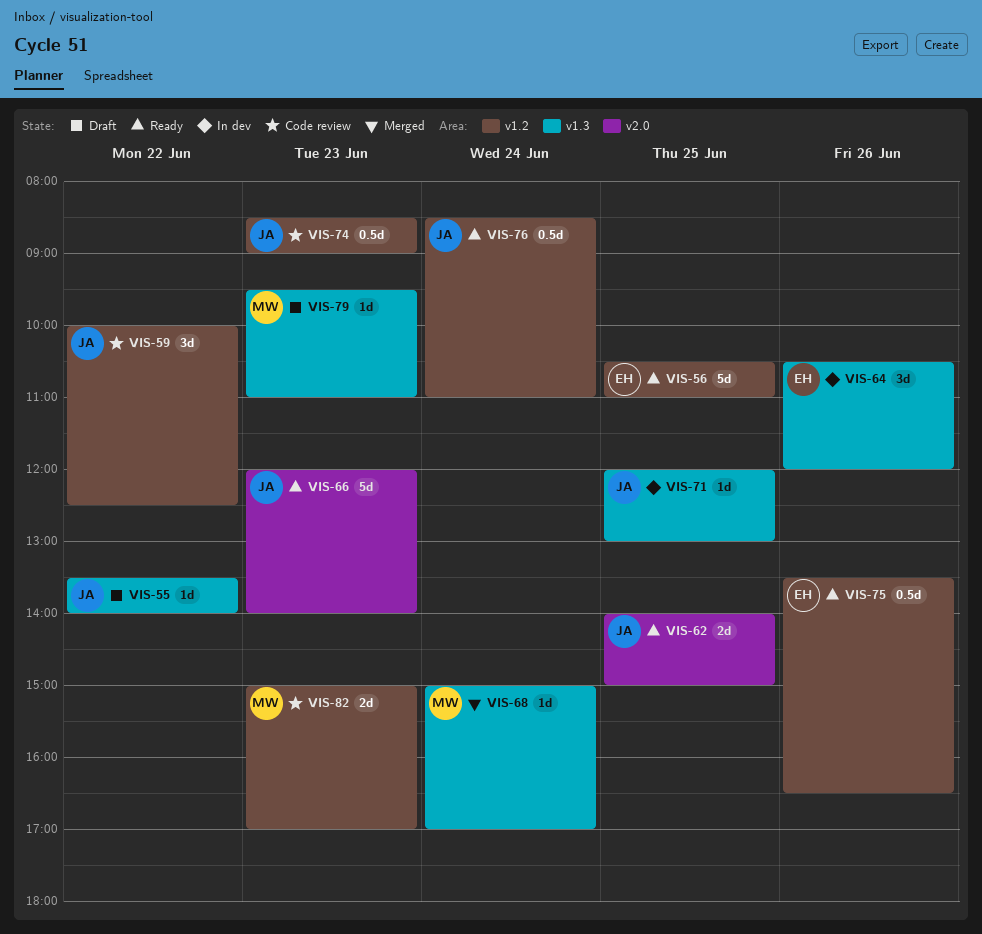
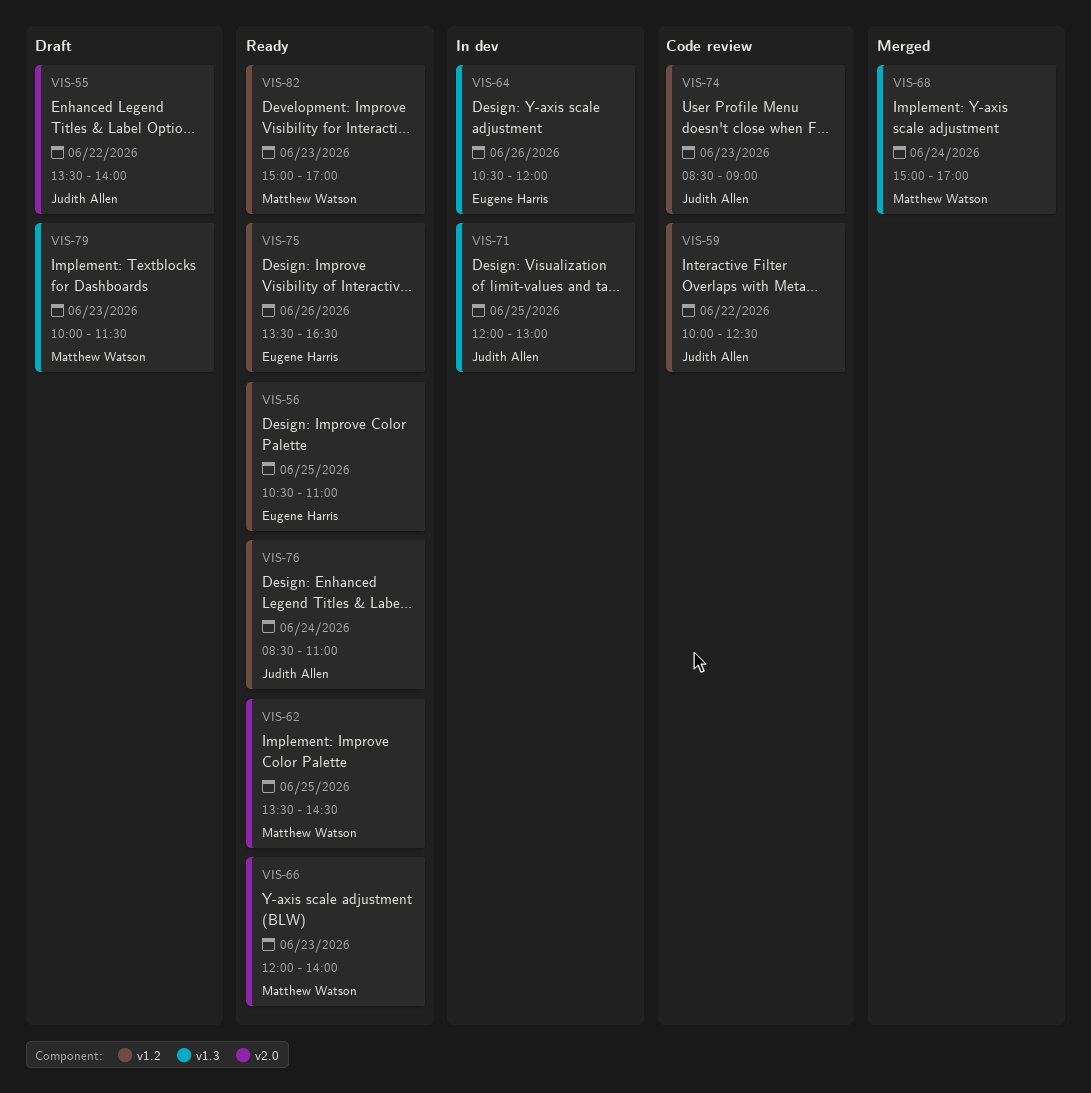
VIS-55, label: v1.3 -> v2.0
VIS-62, owner: Judith Allen -> Matthew Watson
VIS-62, begins: 14:00 -> 13:30
VIS-62, ends: 15:00 -> 14:30
VIS-66, owner: Judith Allen -> Matthew Watson
VIS-79, begins: 09:30 -> 10:00
VIS-79, ends: 11:00 -> 11:30
VIS-82, status: Code review -> Ready

